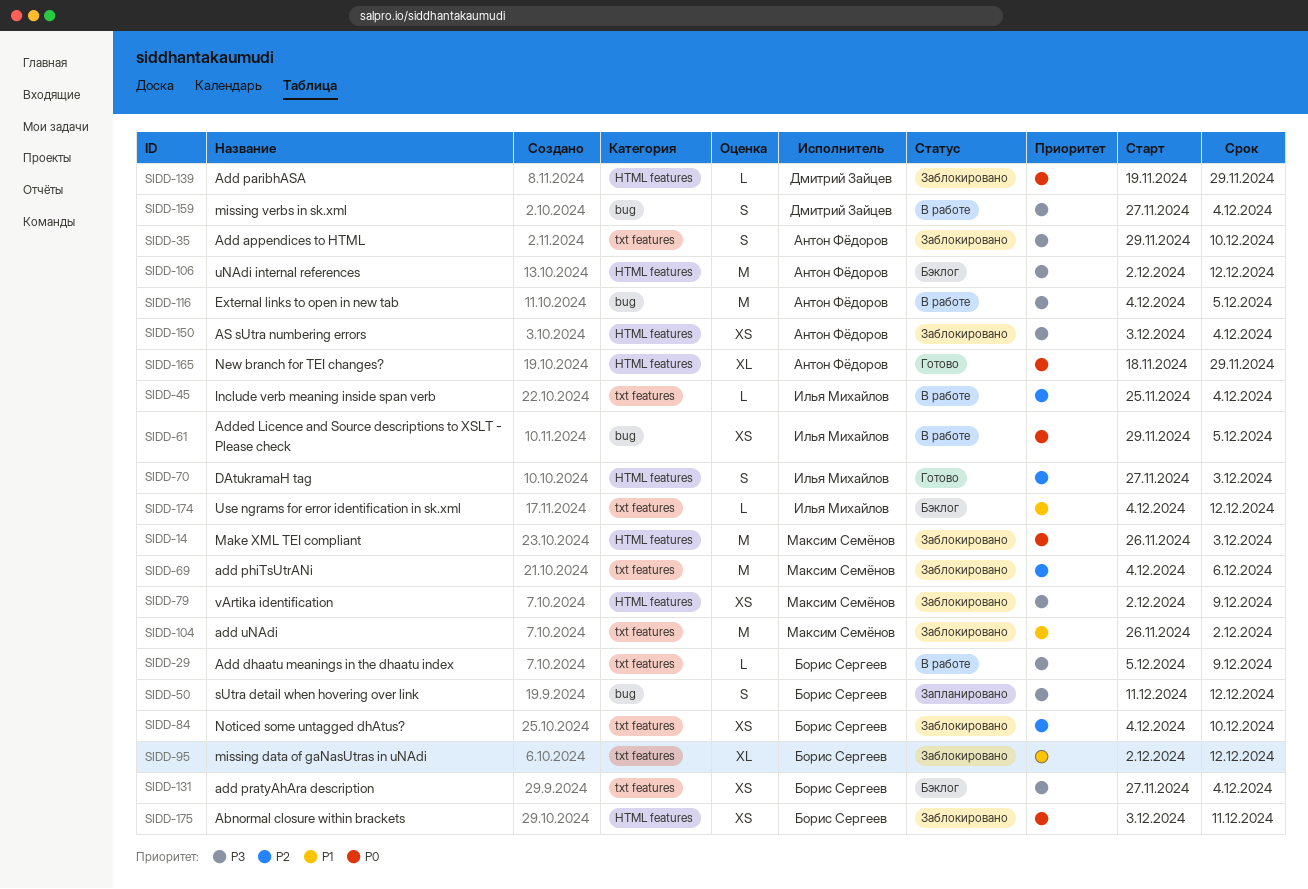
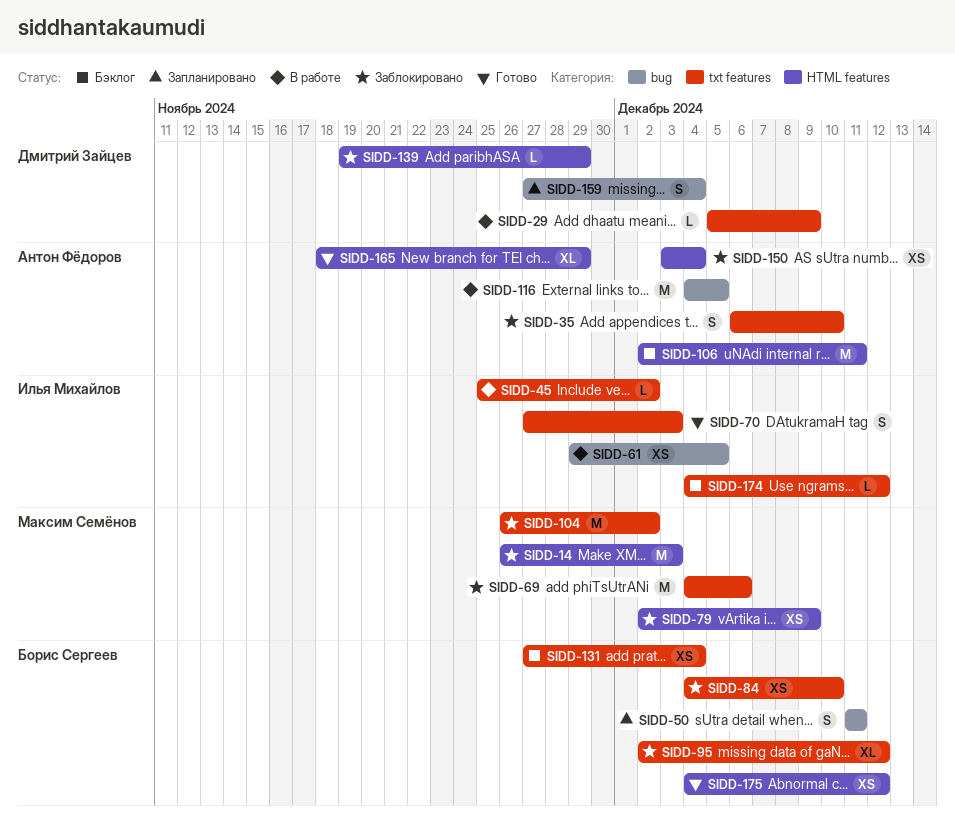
SIDD-29, owner: Борис Сергеев -> Дмитрий Зайцев
SIDD-35, start: Nov 29 -> Dec 6
SIDD-45, due: Dec 4 -> Dec 2
SIDD-50, due: Dec 12 -> Dec 11
SIDD-70, label: HTML features -> txt features
SIDD-106, due: Dec 12 -> Dec 11
SIDD-159, status: В работе -> Запланировано
SIDD-175, status: Заблокировано -> Готово
SIDD-175, start: Dec 3 -> Dec 4
SIDD-175, due: Dec 11 -> Dec 12

